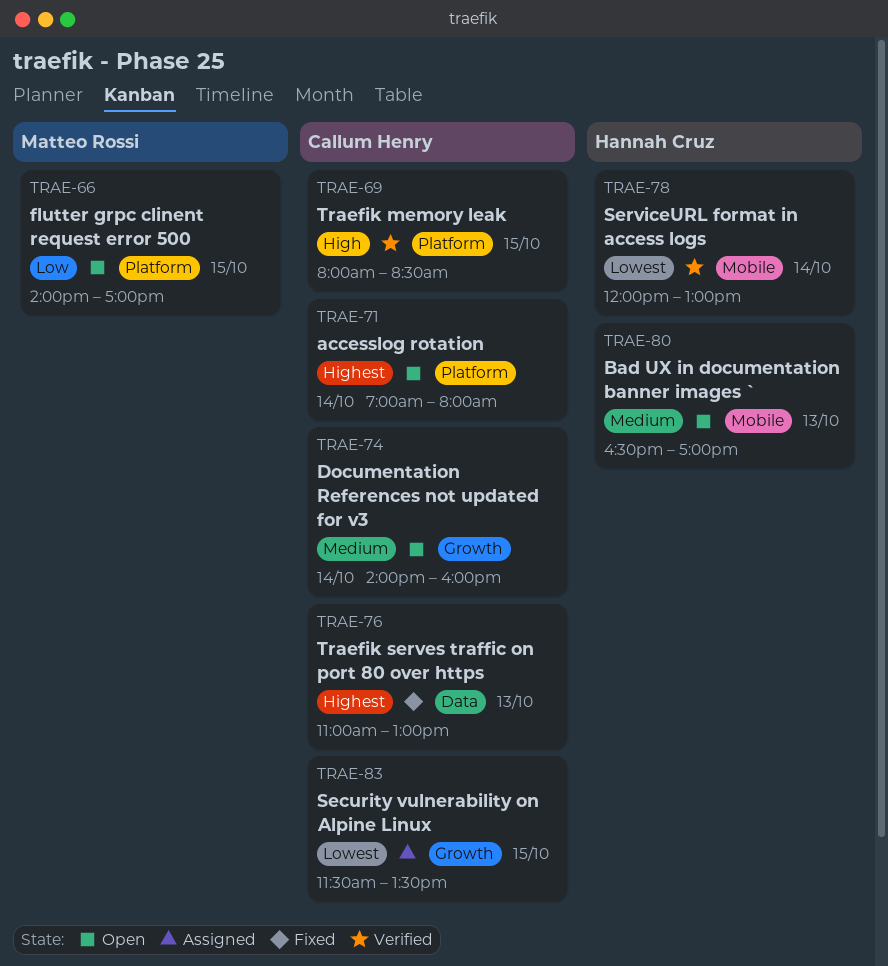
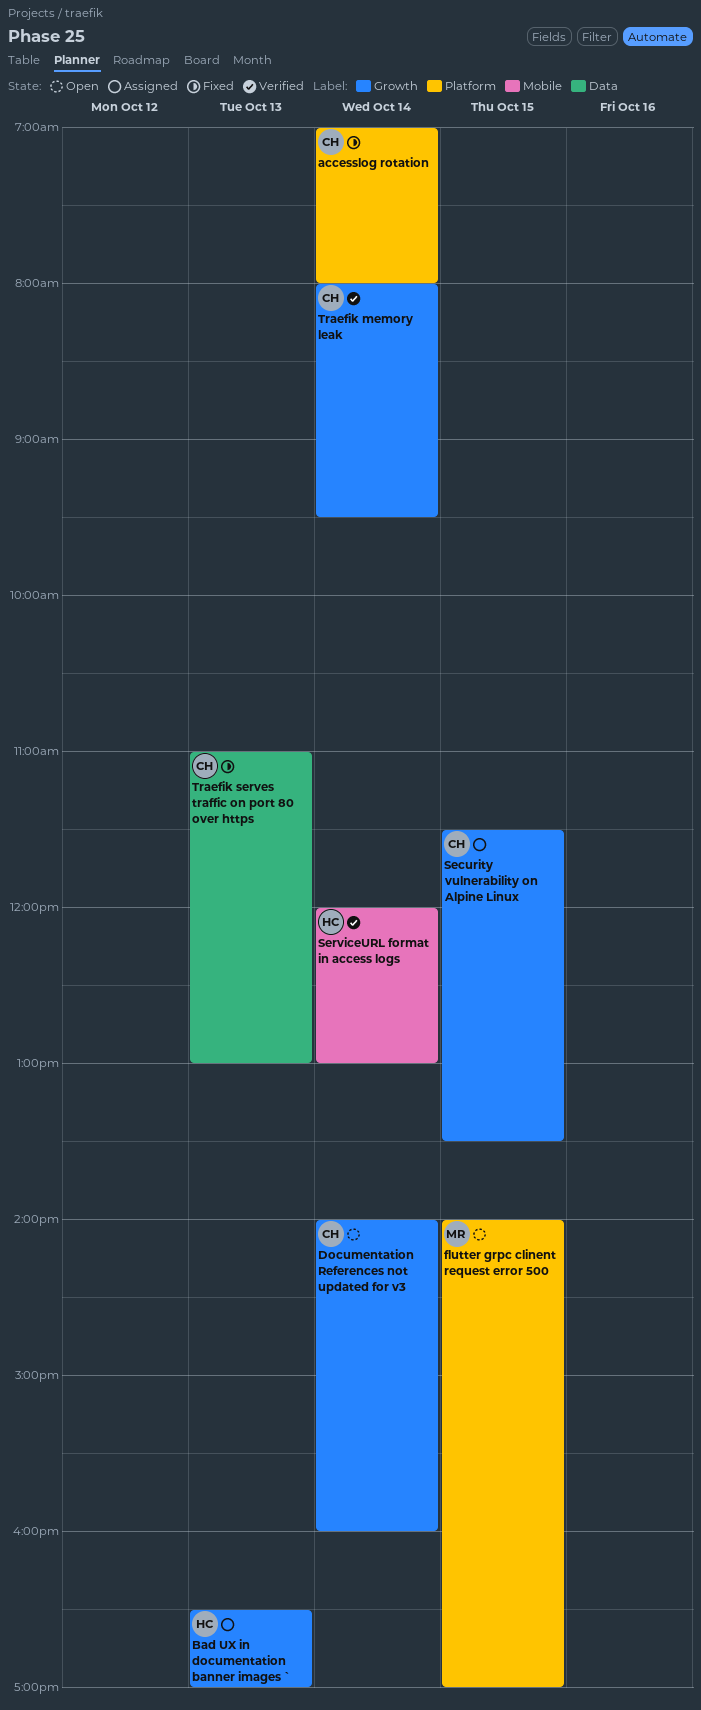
accesslog rotation, status: Open -> Fixed
Bad UX in documentation banner images `, status: Open -> Assigned
Bad UX in documentation banner images `, label: Mobile -> Growth
Traefik memory leak, label: Platform -> Growth
Traefik memory leak, day: Oct 15 -> Oct 14
Traefik memory leak, ends: 08:30 -> 09:30

